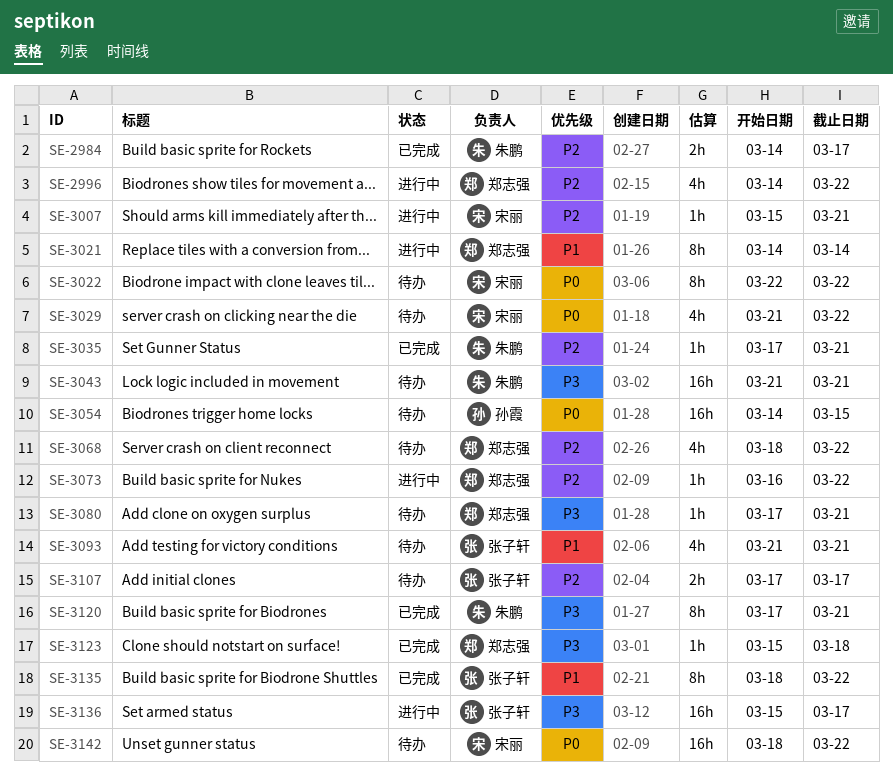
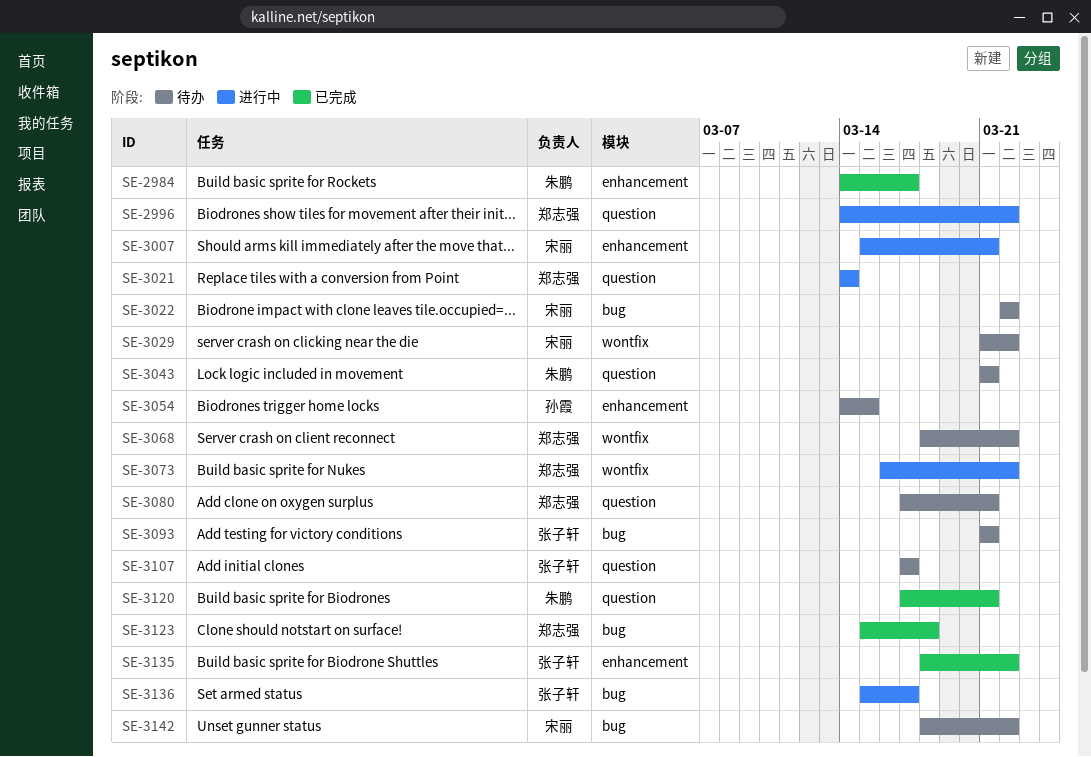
SE-3035: present -> none

